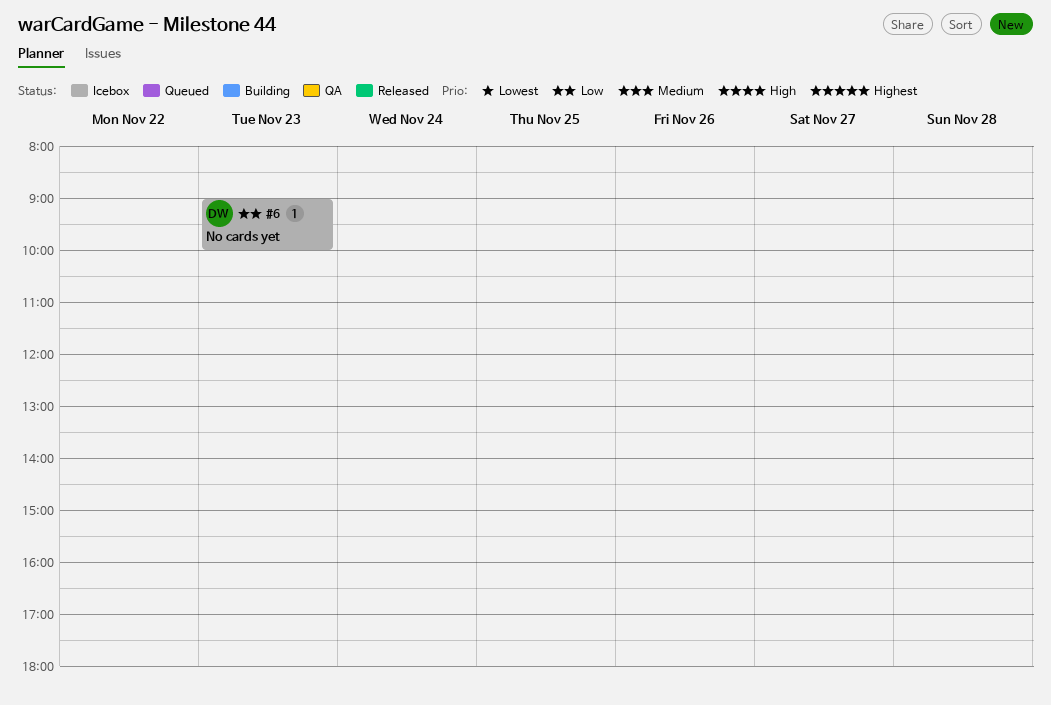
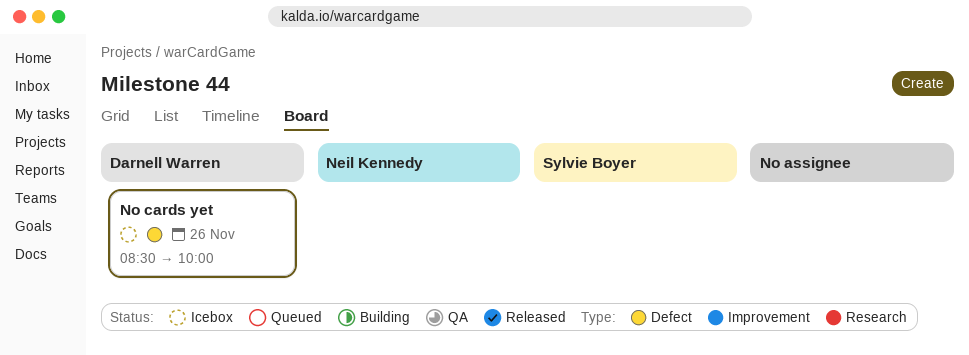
No cards yet, day: Nov 23 -> Nov 26
No cards yet, begins: 09:00 -> 08:30

